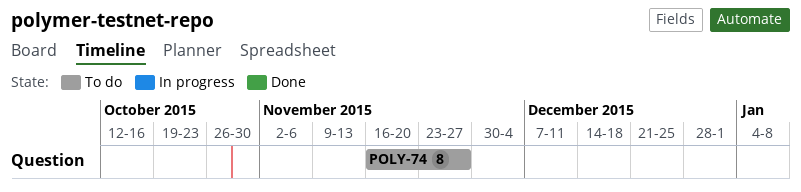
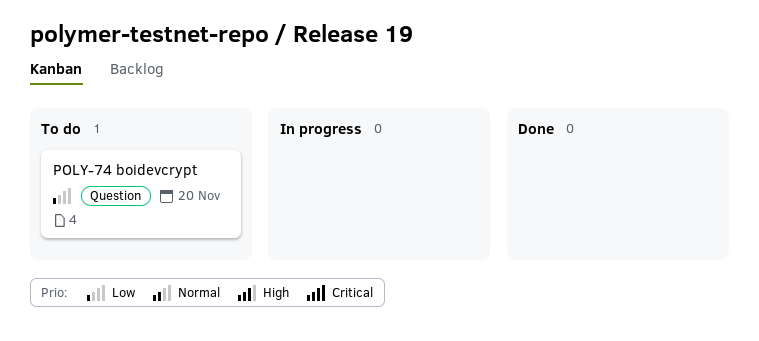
POLY-74, due: Nov 27 -> Nov 20

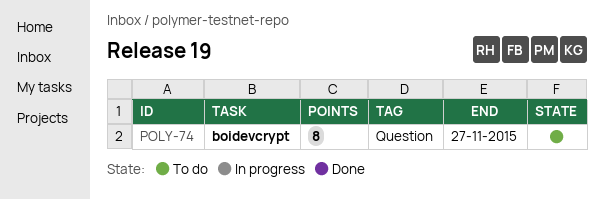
POLY-74, due: Nov 20 -> Nov 27

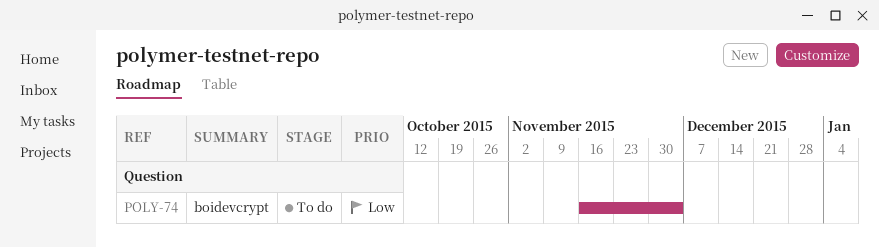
POLY-74, due: Nov 27 -> Dec 4

